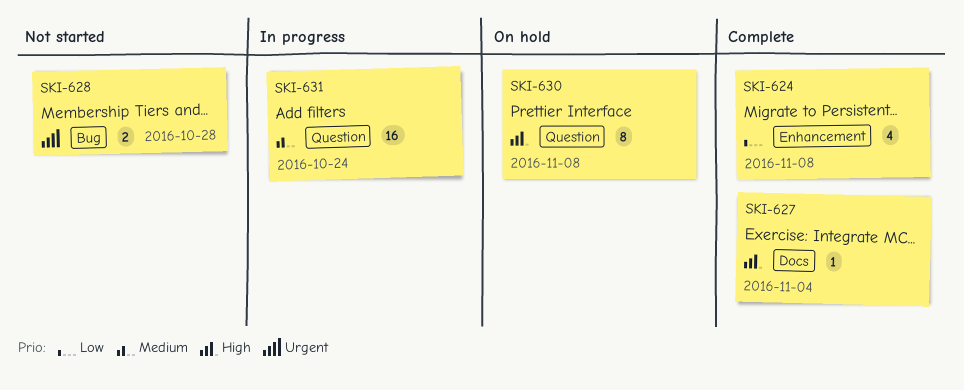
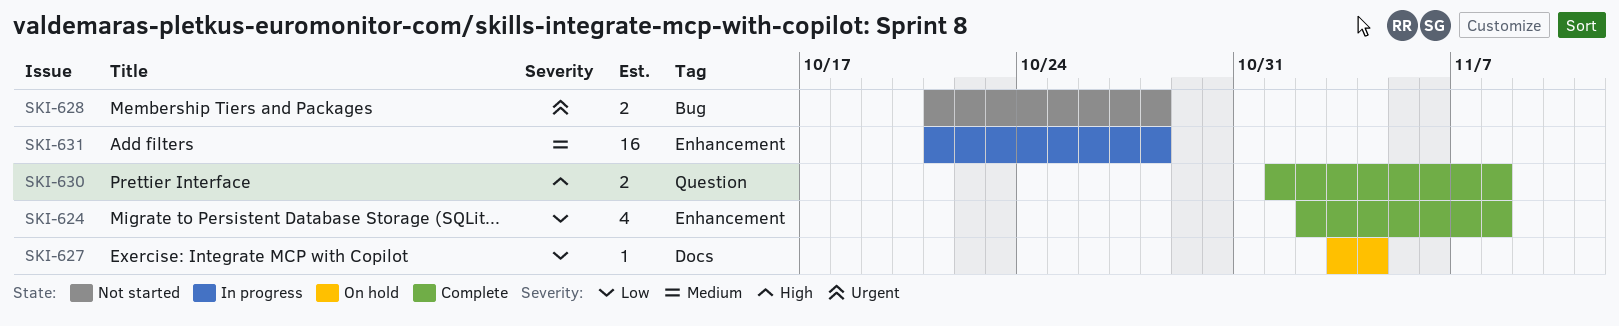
SKI-627, status: Complete -> On hold
SKI-627, priority: High -> Low
SKI-630, status: On hold -> Complete
SKI-630, estimate: 8 -> 2
SKI-631, label: Question -> Enhancement
SKI-631, due: Oct 24 -> Oct 28

